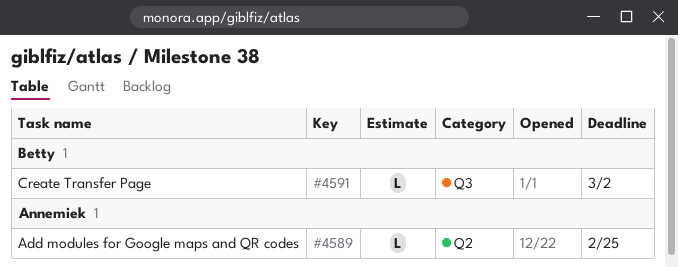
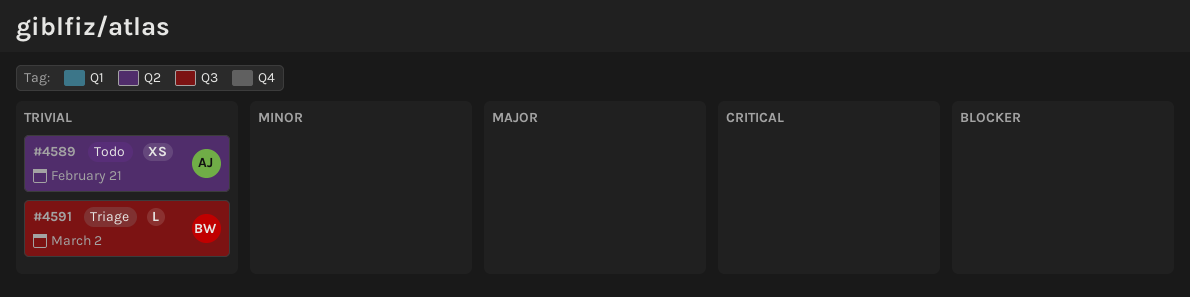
#4589, estimate: L -> XS
#4589, due: Feb 25 -> Feb 21

